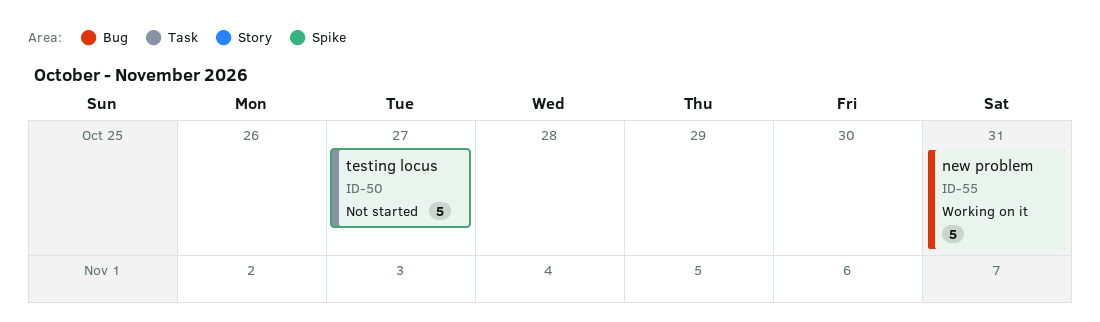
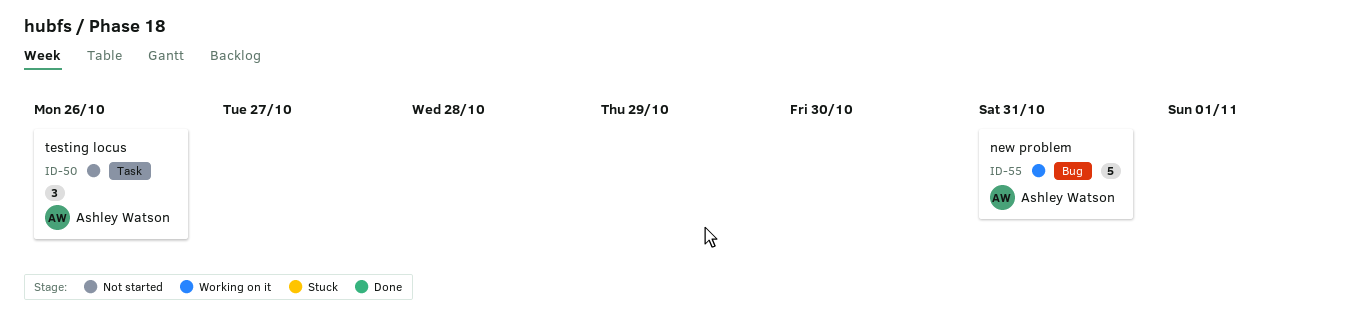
ID-50, estimate: 5 -> 3
ID-50, due: Oct 27 -> Oct 26

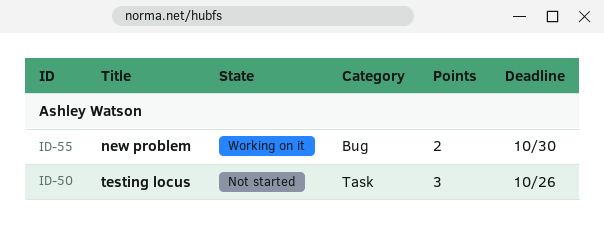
ID-55, estimate: 5 -> 2
ID-55, due: Oct 31 -> Oct 30

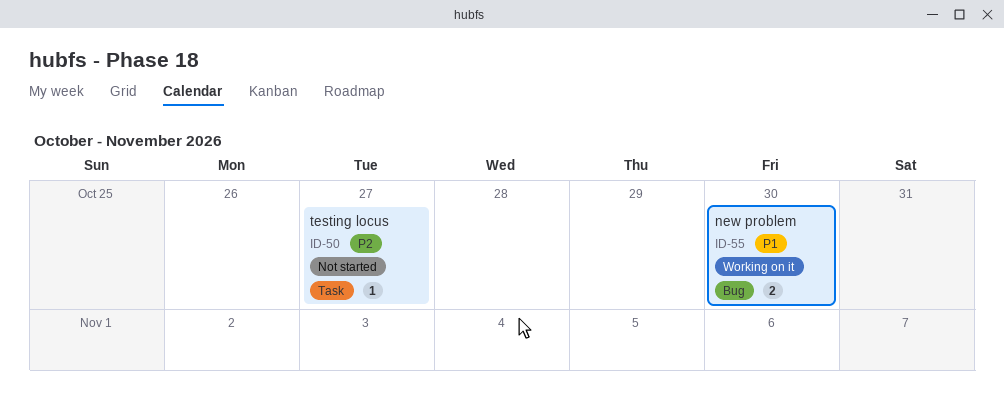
ID-50, estimate: 3 -> 1
ID-50, due: Oct 26 -> Oct 27

